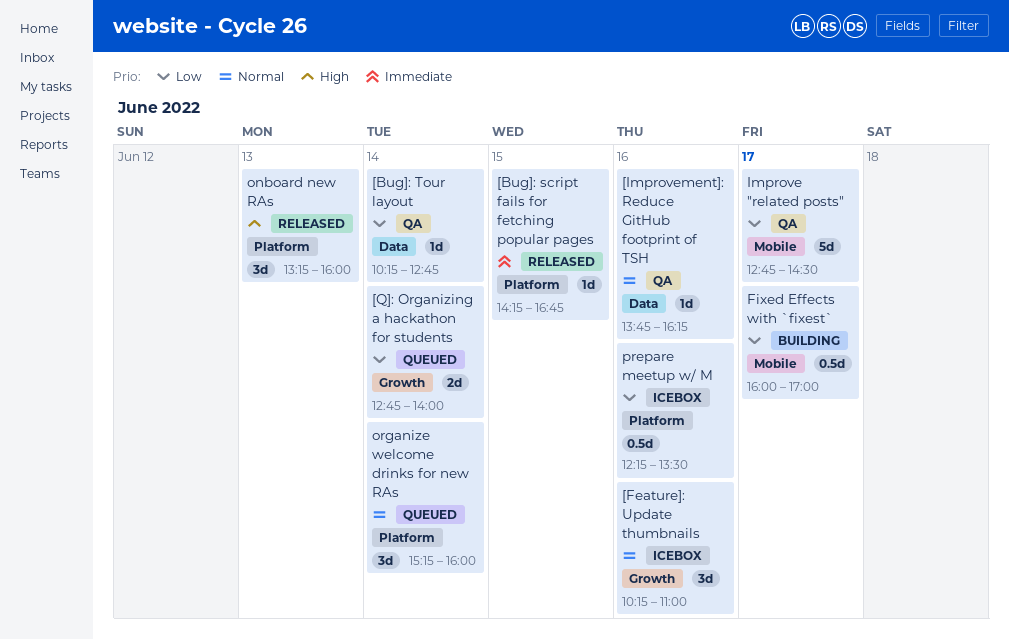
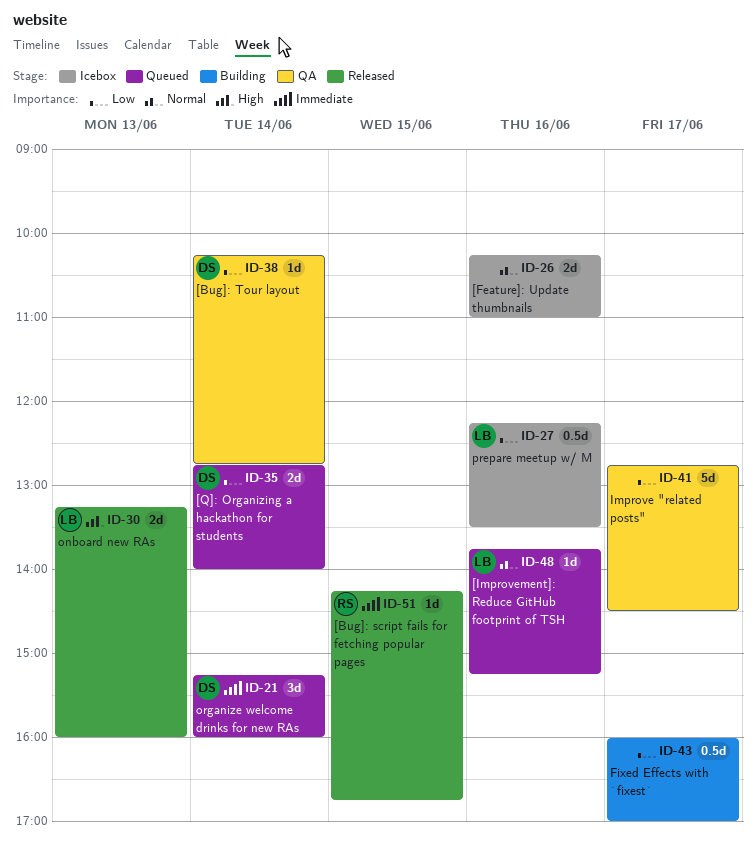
[Feature]: Update thumbnails, estimate: 3d -> 2d
[Improvement]: Reduce GitHub footprint of TSH, status: QA -> Queued
[Improvement]: Reduce GitHub footprint of TSH, ends: 16:15 -> 15:15
onboard new RAs, estimate: 3d -> 2d
organize welcome drinks for new RAs, priority: Normal -> Immediate

